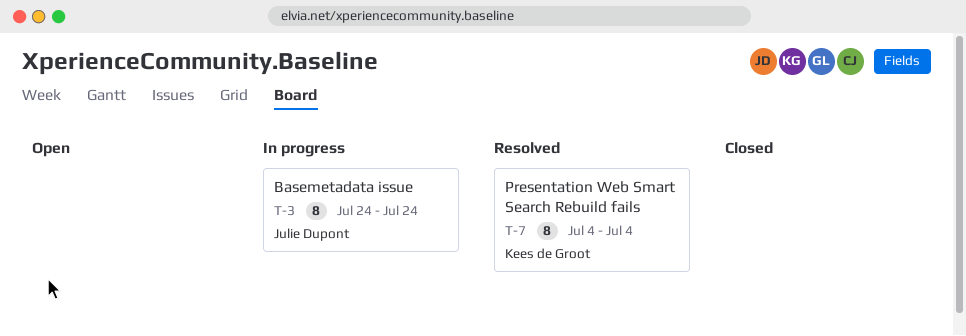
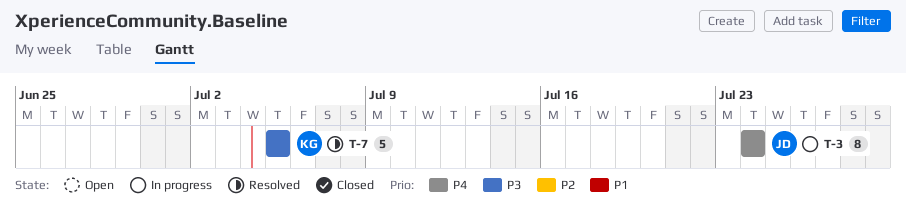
T-7, estimate: 8 -> 5
T-7, start: Jul 4 -> Jul 5
T-7, due: Jul 4 -> Jul 5

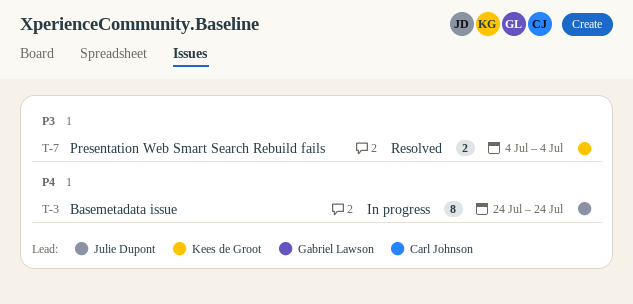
T-7, estimate: 5 -> 2
T-7, start: Jul 5 -> Jul 4
T-7, due: Jul 5 -> Jul 4

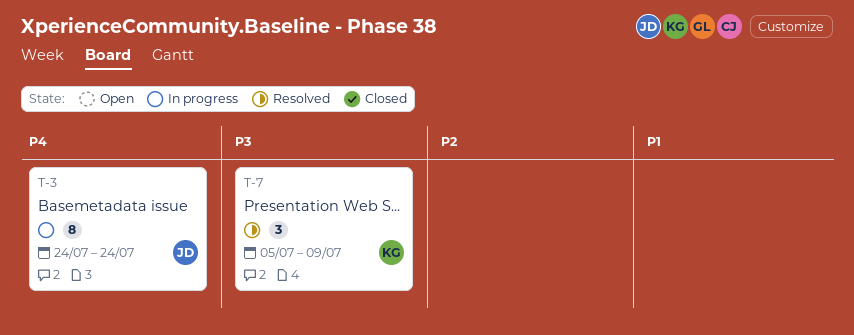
T-7, estimate: 2 -> 3
T-7, start: Jul 4 -> Jul 5
T-7, due: Jul 4 -> Jul 9

